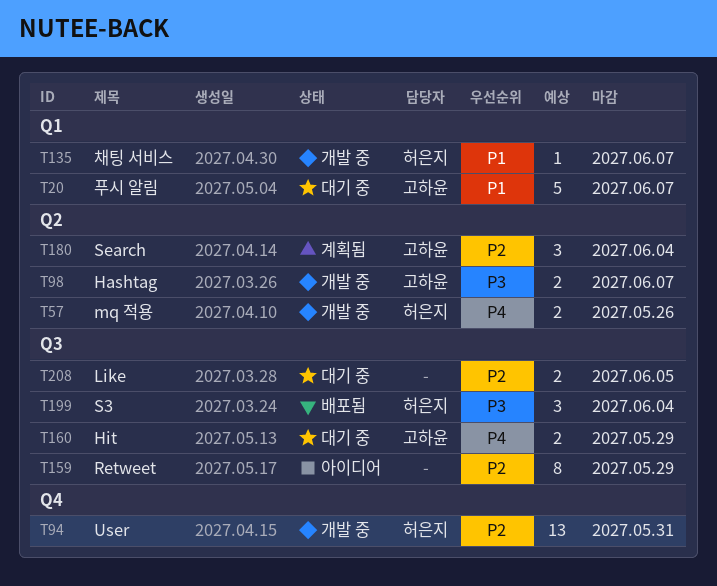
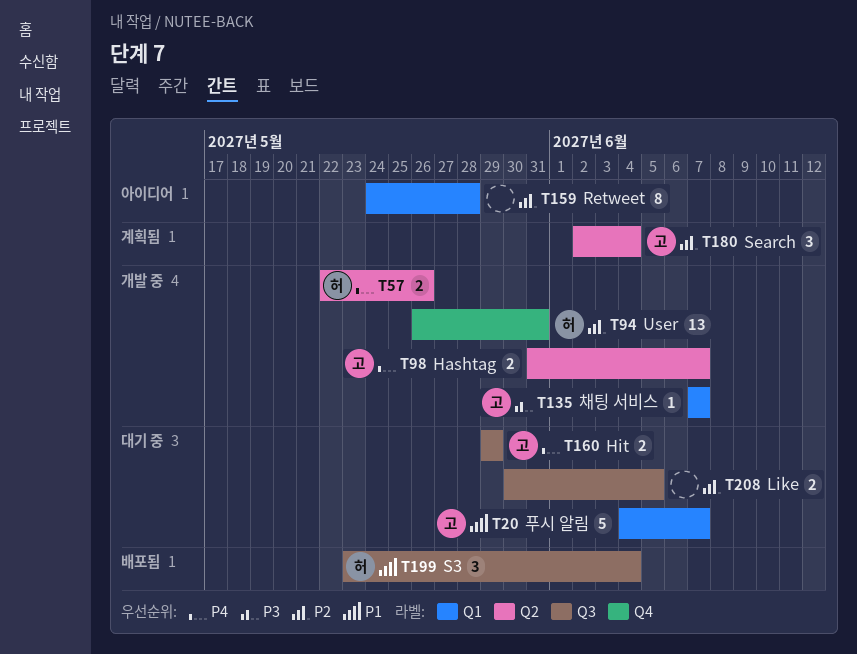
T98, priority: P3 -> P4
T135, owner: 허은지 -> 고하윤
T135, priority: P1 -> P3
T159, label: Q3 -> Q1
T159, due: May 29 -> May 28
T199, priority: P3 -> P1

